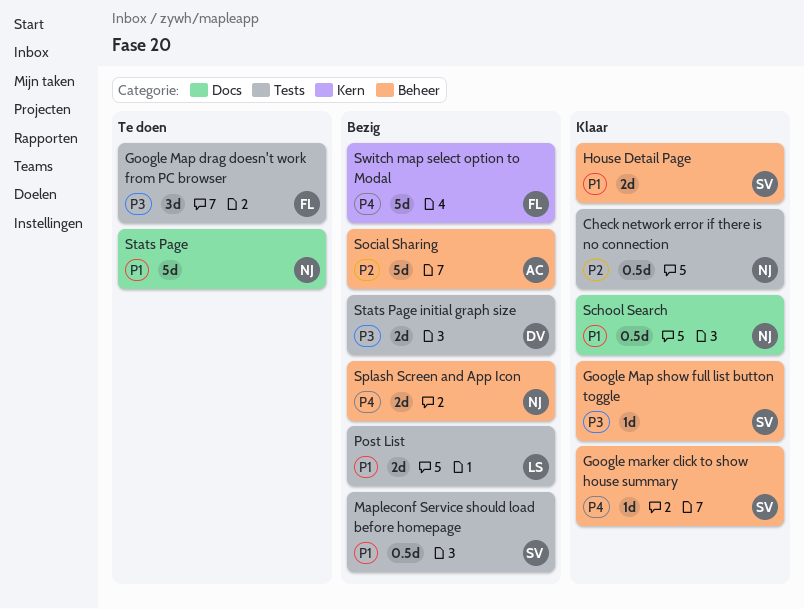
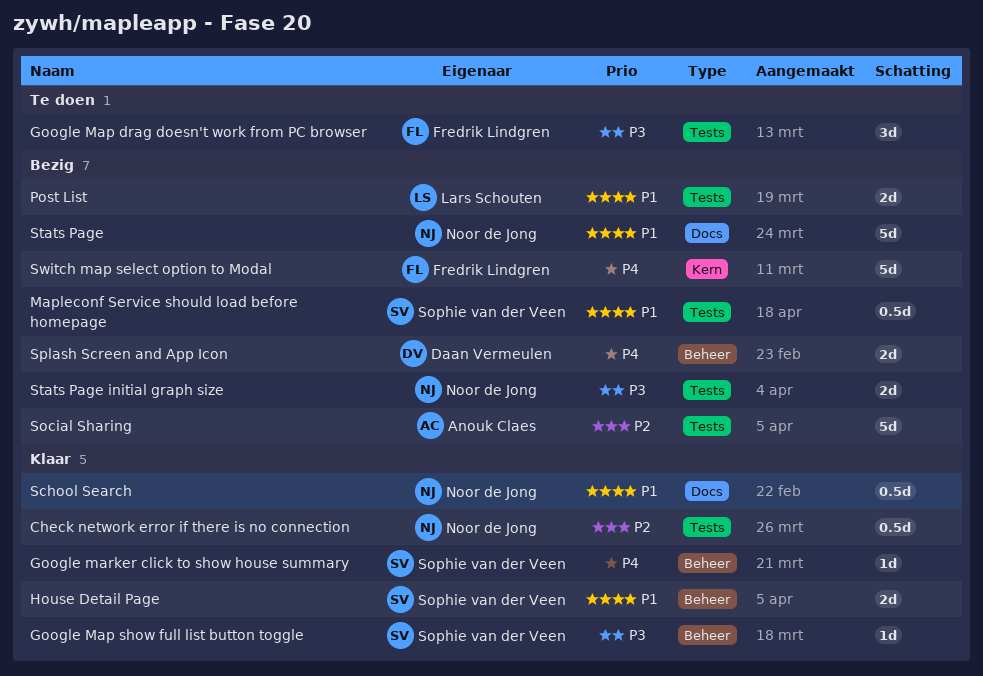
Social Sharing, label: Beheer -> Tests
Splash Screen and App Icon, owner: Noor de Jong -> Daan Vermeulen
Stats Page, status: Te doen -> Bezig
Stats Page initial graph size, owner: Daan Vermeulen -> Noor de Jong

